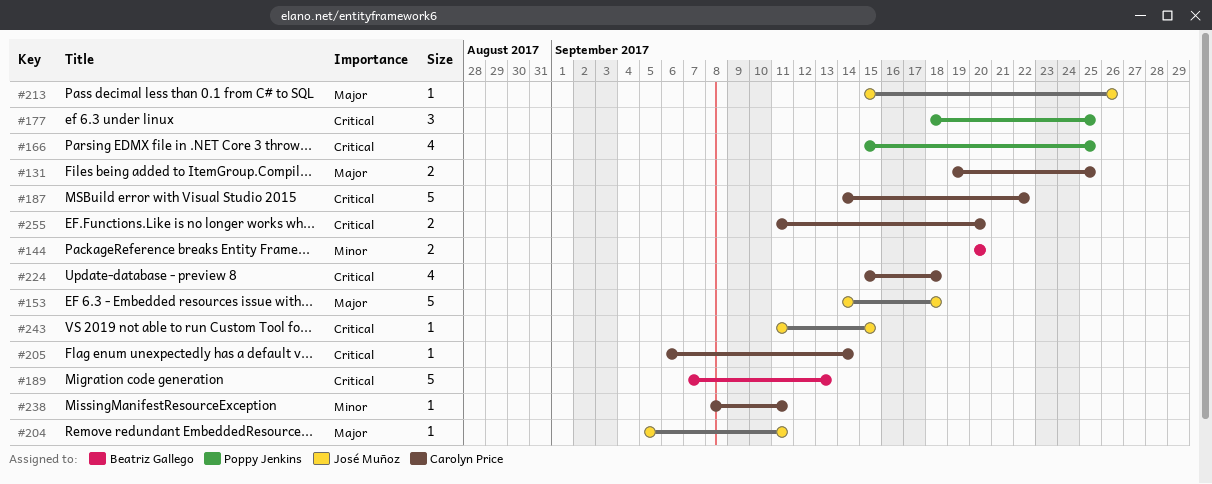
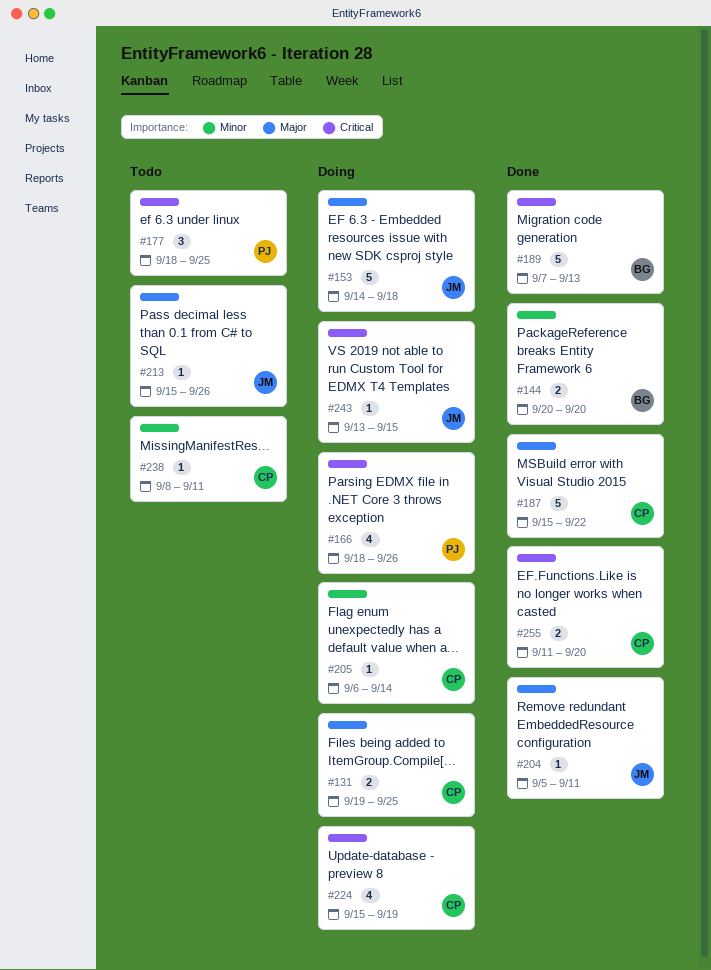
#166, start: Sep 15 -> Sep 18
#166, due: Sep 25 -> Sep 26
#187, priority: Critical -> Major
#187, start: Sep 14 -> Sep 15
#205, priority: Critical -> Minor
#224, due: Sep 18 -> Sep 19
#243, start: Sep 11 -> Sep 13

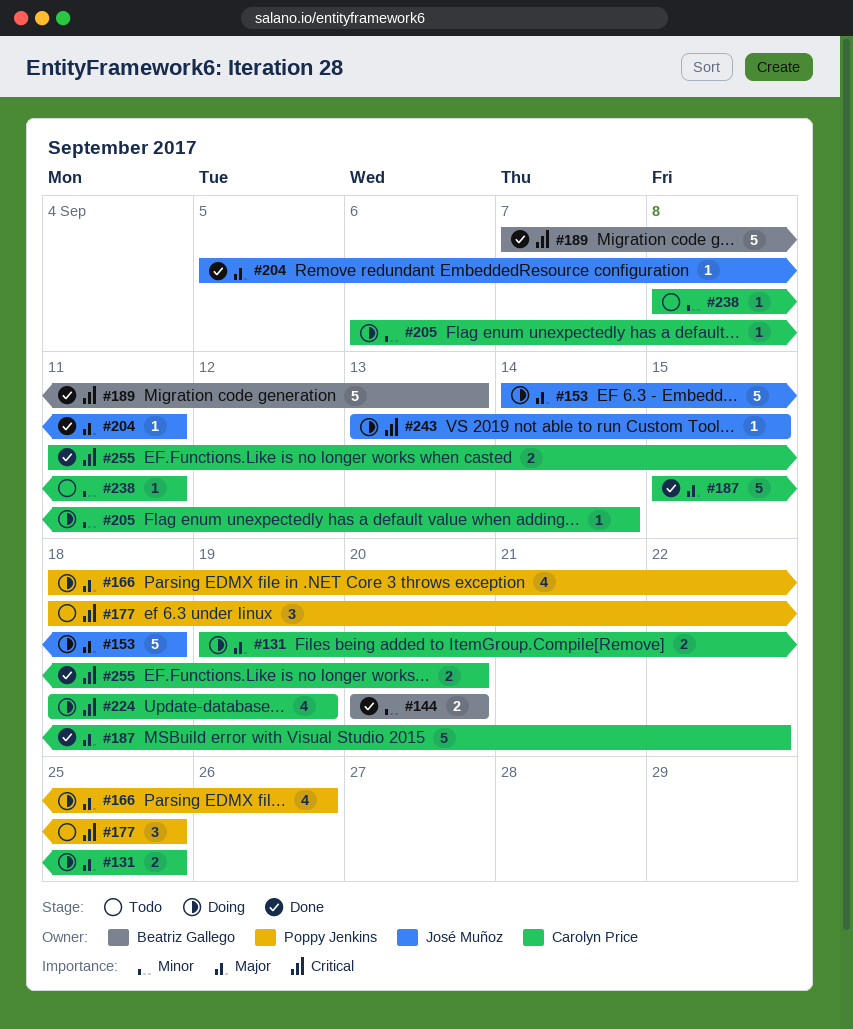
#166, priority: Critical -> Major
#213: present -> none
#224, start: Sep 15 -> Sep 18

